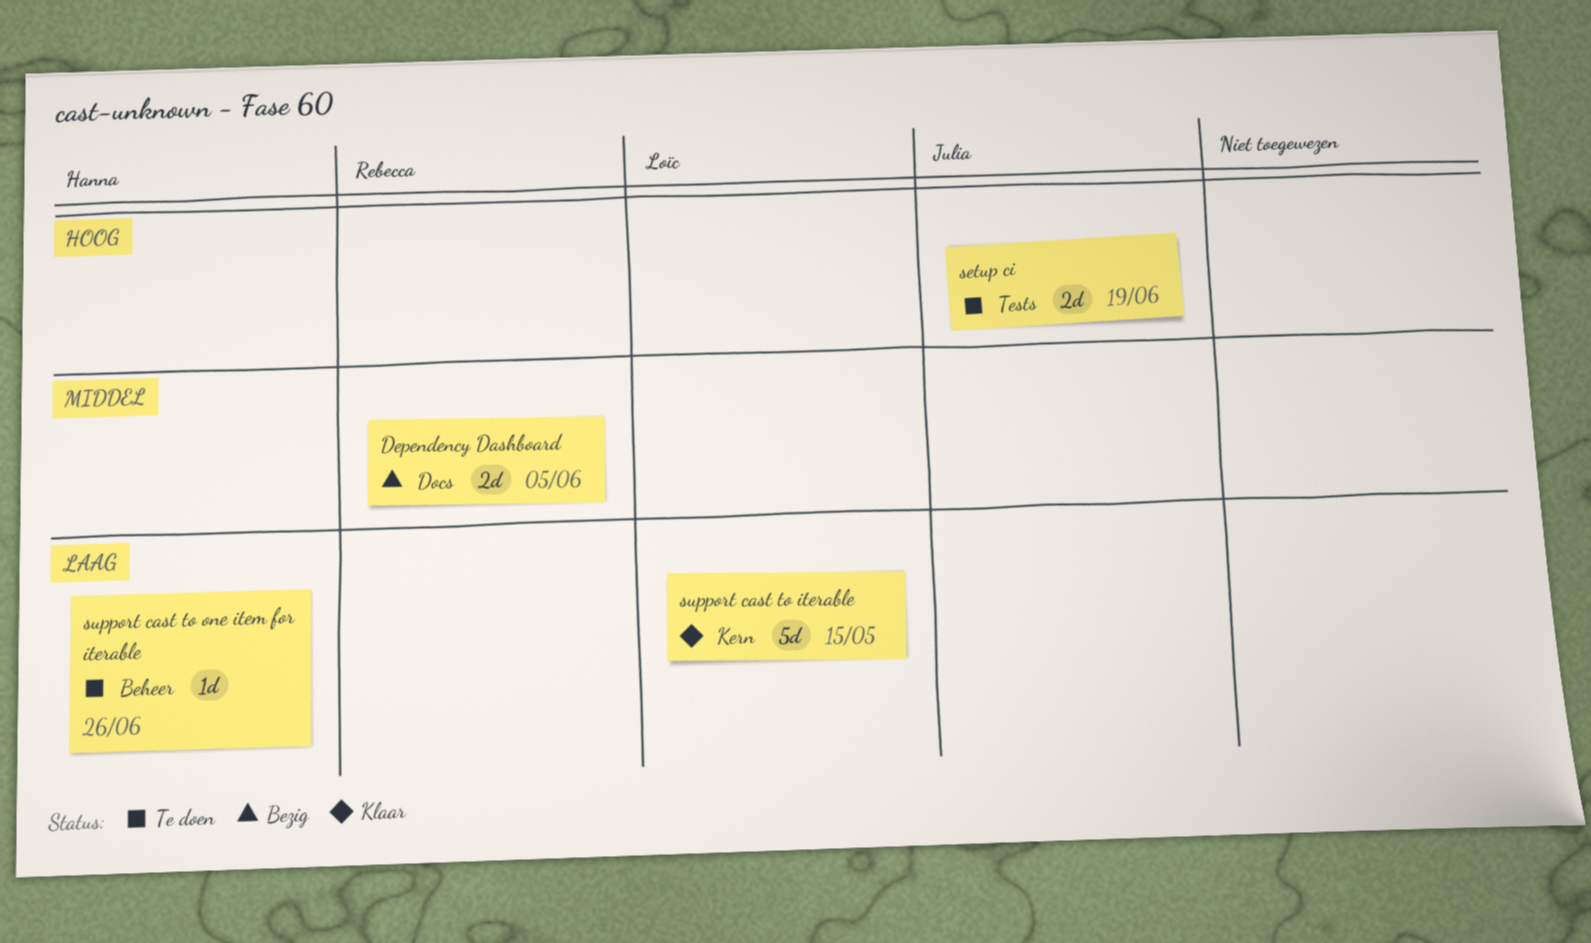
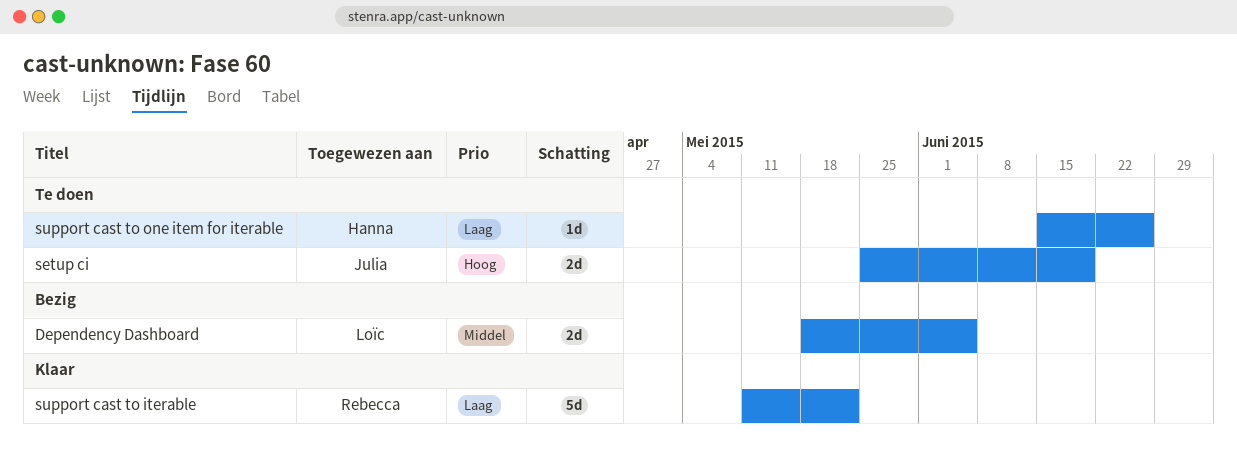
Dependency Dashboard, owner: Rebecca -> Loïc
support cast to iterable, owner: Loïc -> Rebecca
support cast to iterable, due: May 15 -> May 22

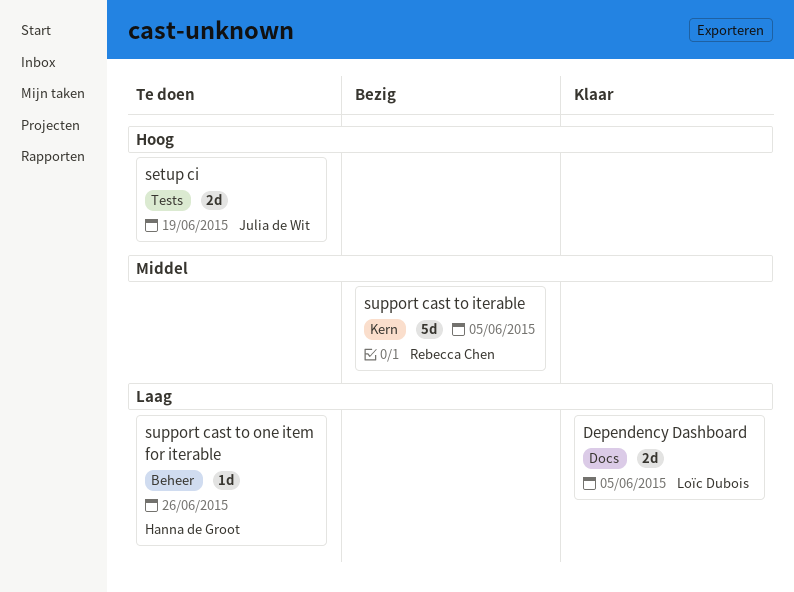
Dependency Dashboard, status: Bezig -> Klaar
Dependency Dashboard, priority: Middel -> Laag
support cast to iterable, status: Klaar -> Bezig
support cast to iterable, priority: Laag -> Middel
support cast to iterable, due: May 22 -> Jun 5

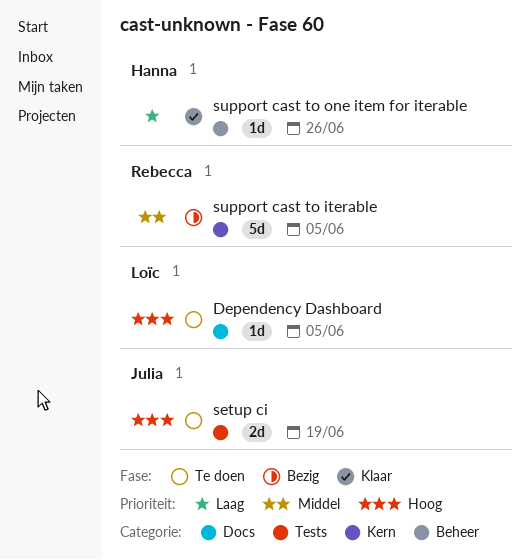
Dependency Dashboard, status: Klaar -> Te doen
Dependency Dashboard, priority: Laag -> Hoog
Dependency Dashboard, estimate: 2d -> 1d
support cast to one item for iterable, status: Te doen -> Klaar

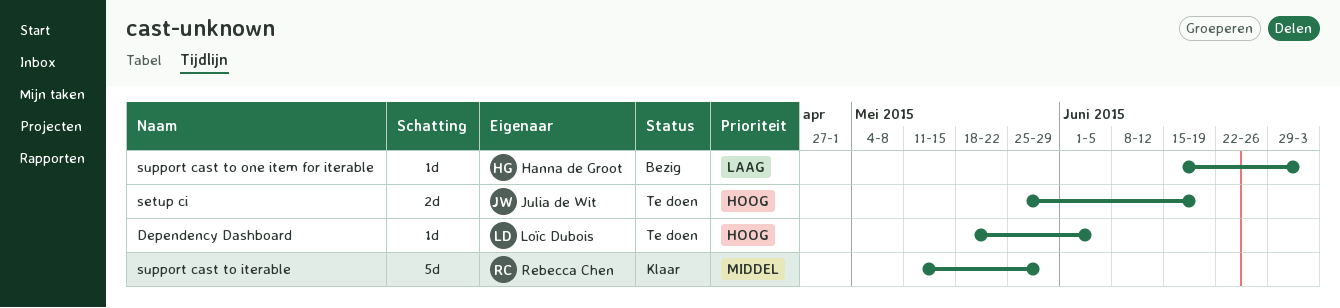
support cast to iterable, status: Bezig -> Klaar
support cast to iterable, due: Jun 5 -> May 29
support cast to one item for iterable, status: Klaar -> Bezig
support cast to one item for iterable, due: Jun 26 -> Jul 3

